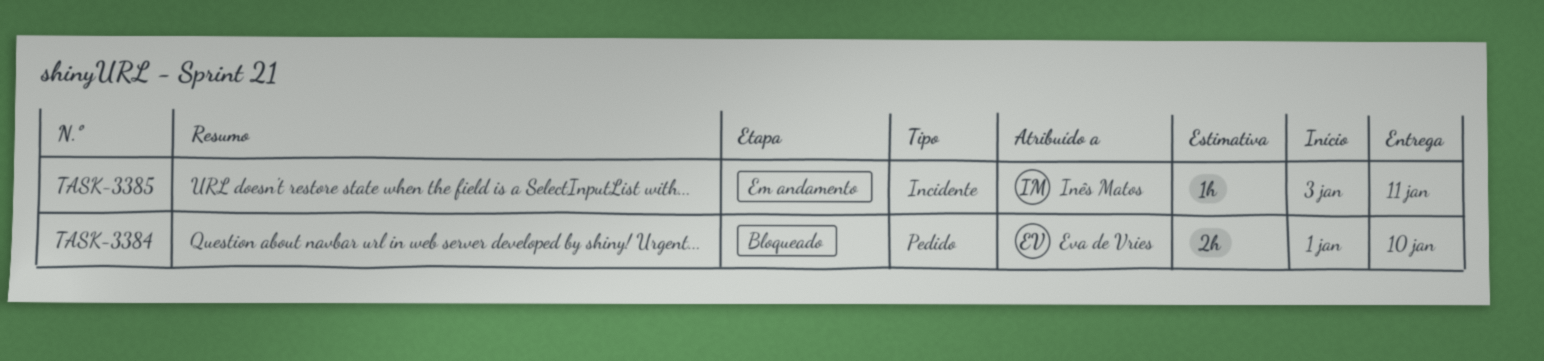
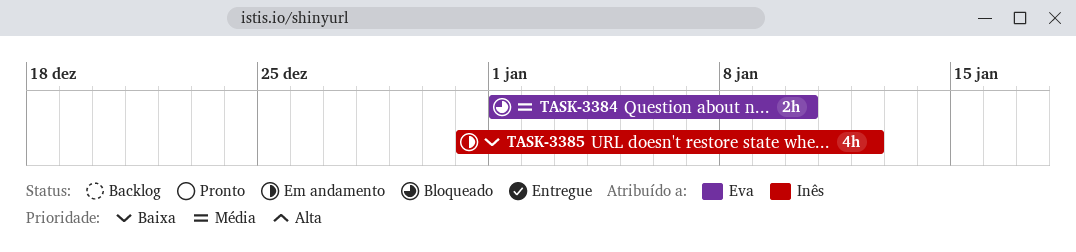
TASK-3385, estimate: 1h -> 4h
TASK-3385, start: Jan 3 -> Dec 31
TASK-3385, due: Jan 11 -> Jan 12

